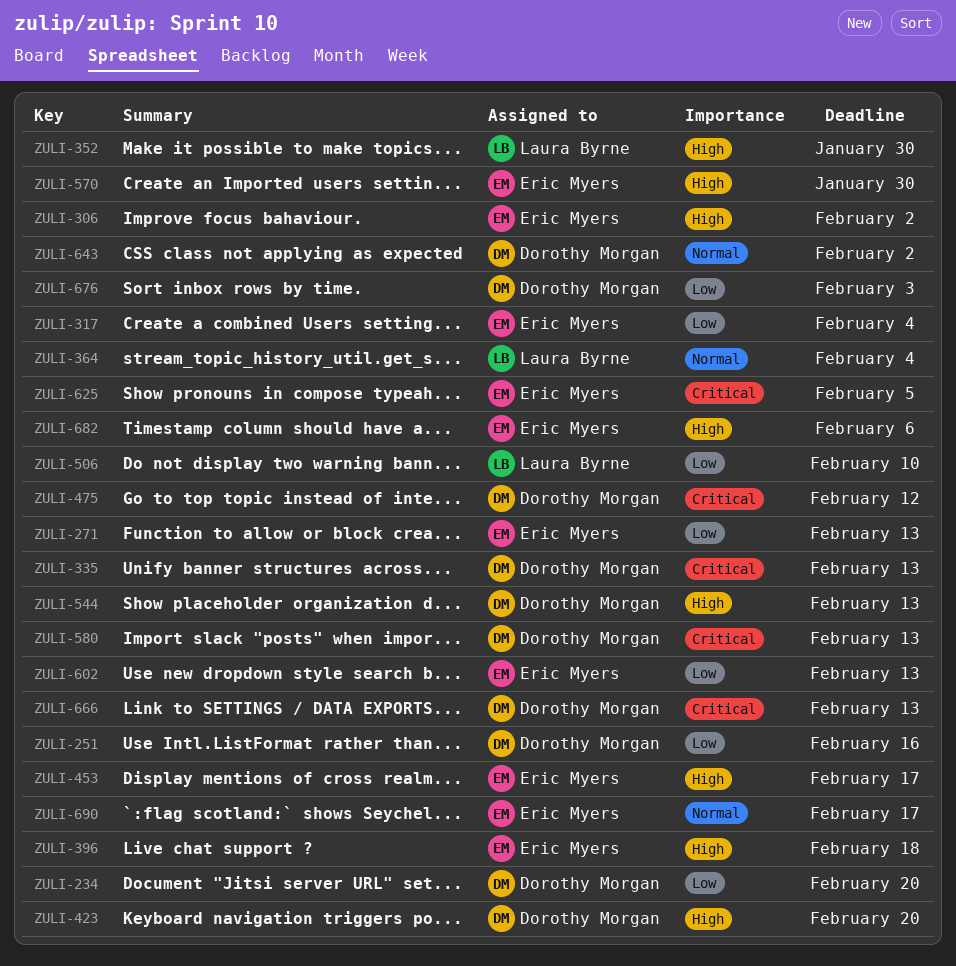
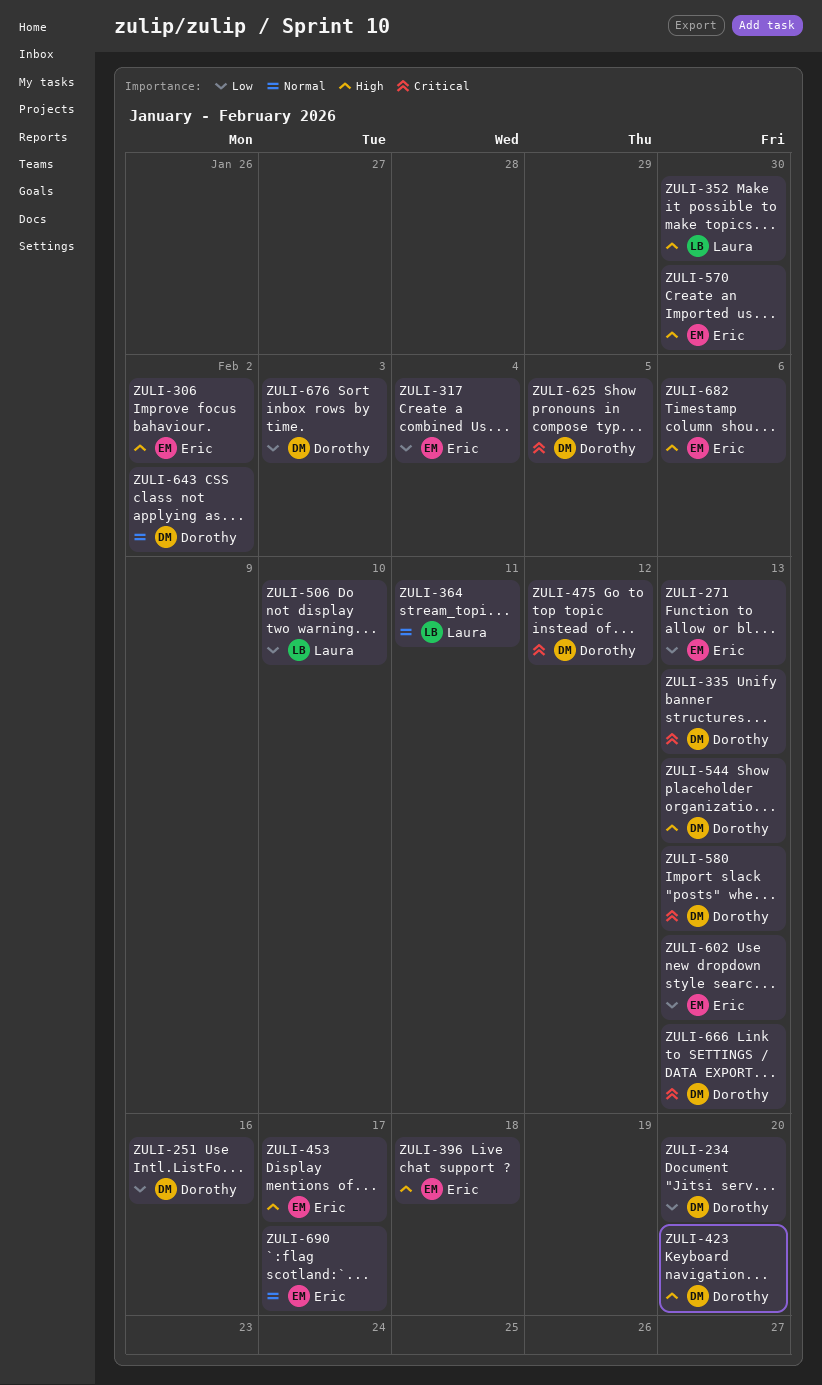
ZULI-364, due: Feb 4 -> Feb 11
ZULI-625, owner: Eric Myers -> Dorothy Morgan

